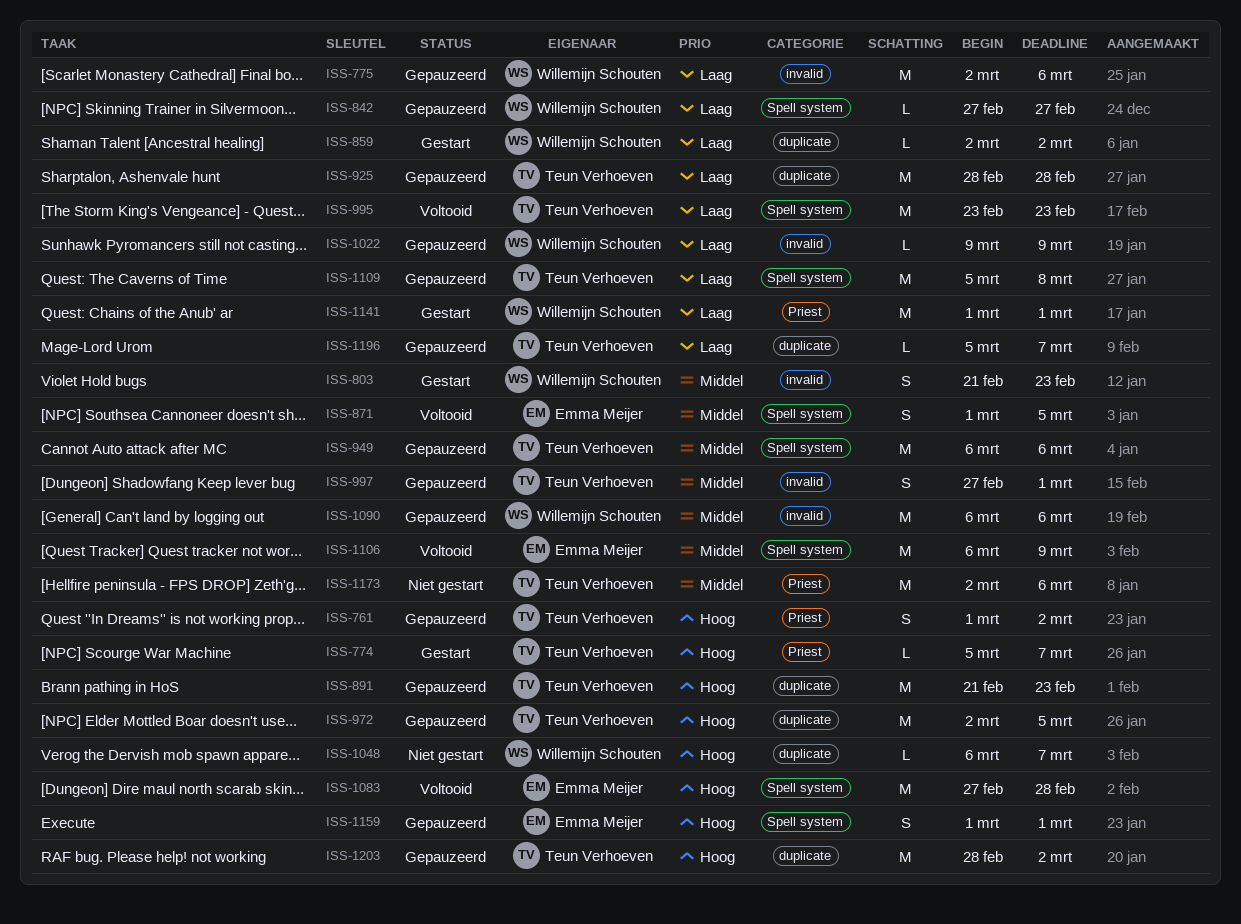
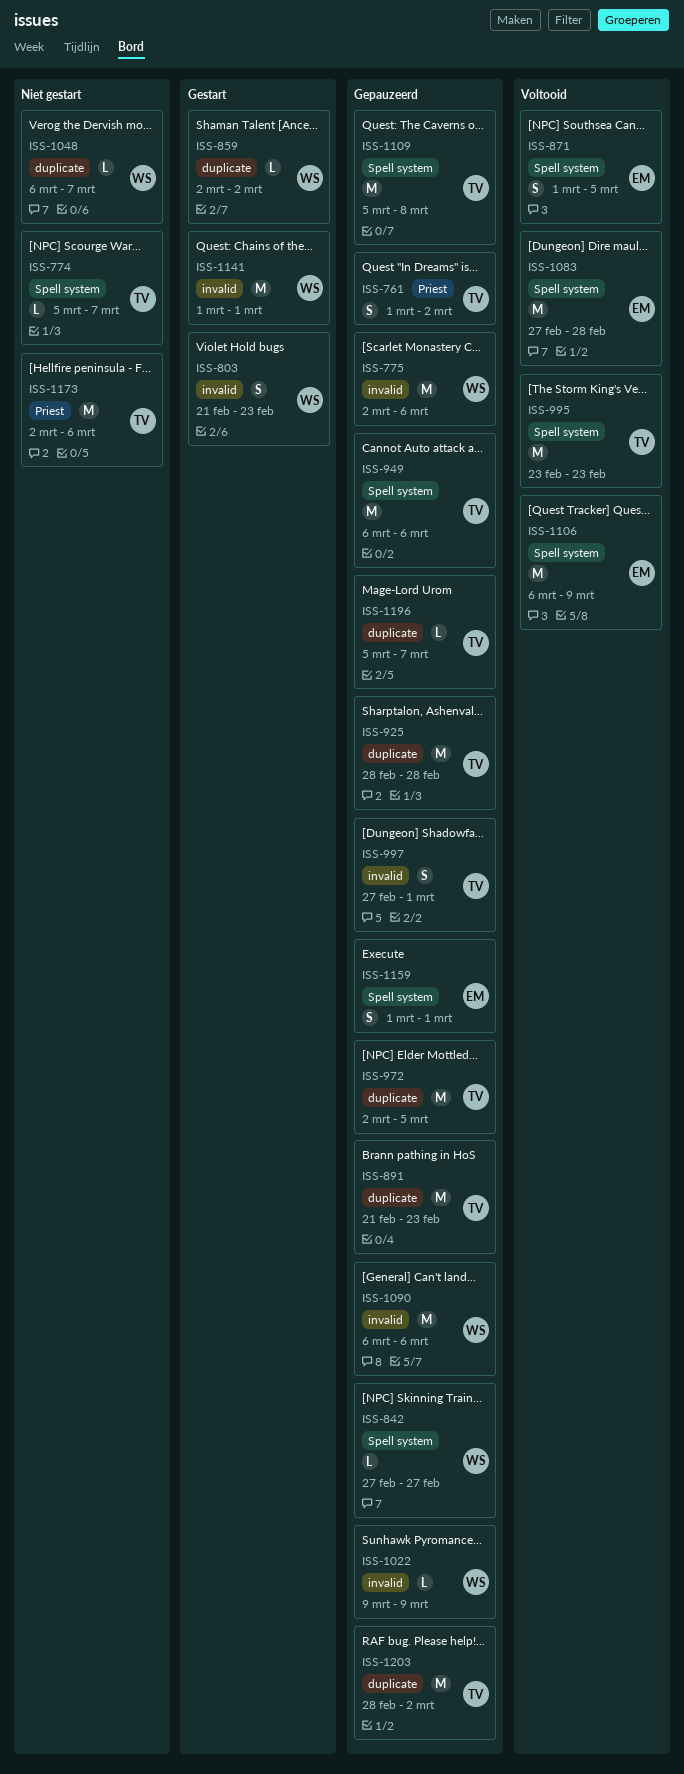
ISS-774, status: Gestart -> Niet gestart
ISS-774, label: Priest -> Spell system
ISS-1141, label: Priest -> invalid

